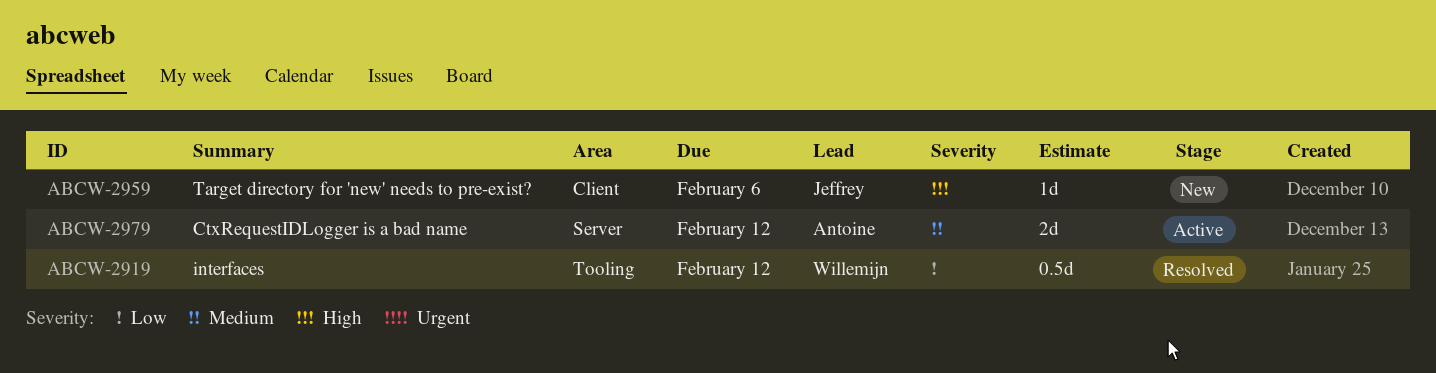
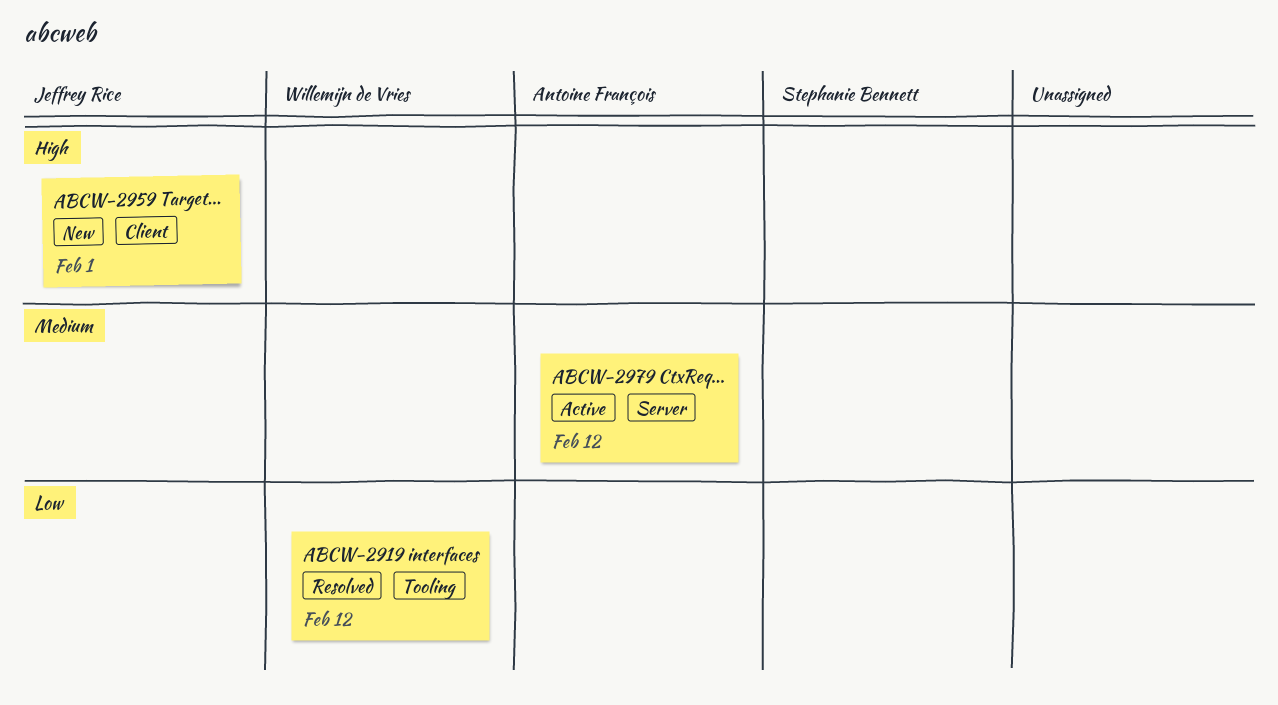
ABCW-2959, due: Feb 6 -> Feb 1

